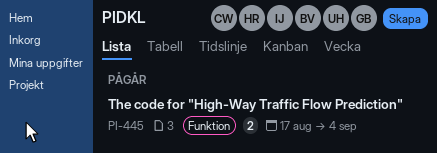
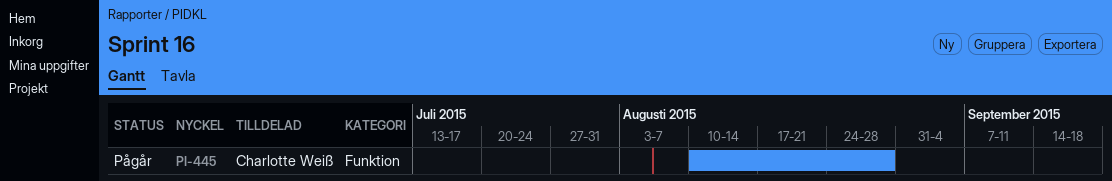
PI-445, start: Aug 17 -> Aug 10
PI-445, due: Sep 4 -> Aug 28

